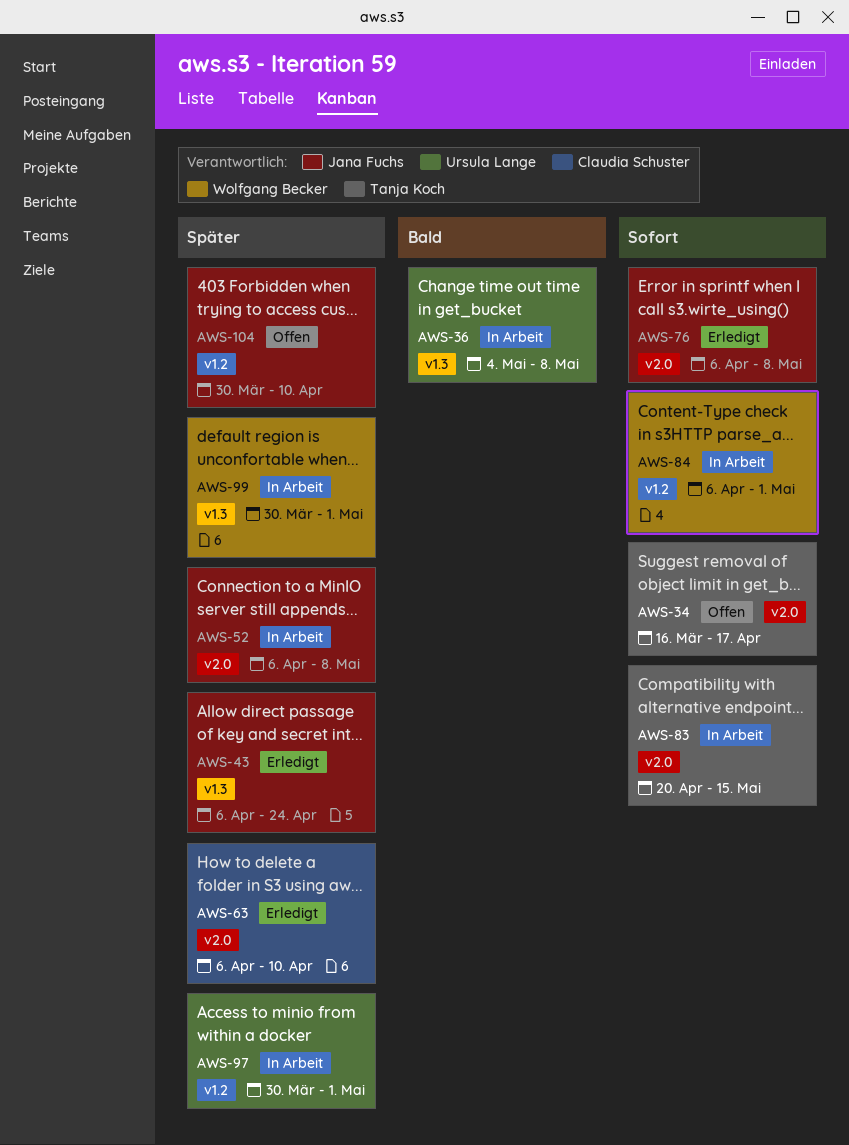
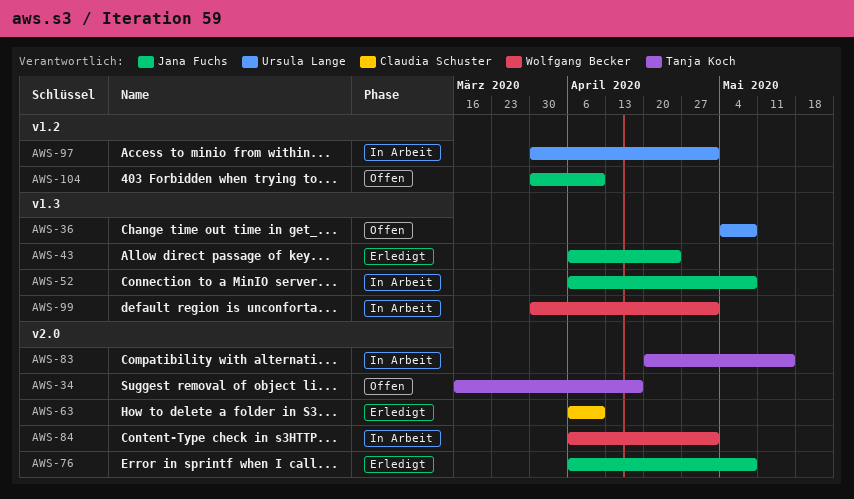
AWS-36, status: In Arbeit -> Offen
AWS-52, label: v2.0 -> v1.3
AWS-84, label: v1.2 -> v2.0

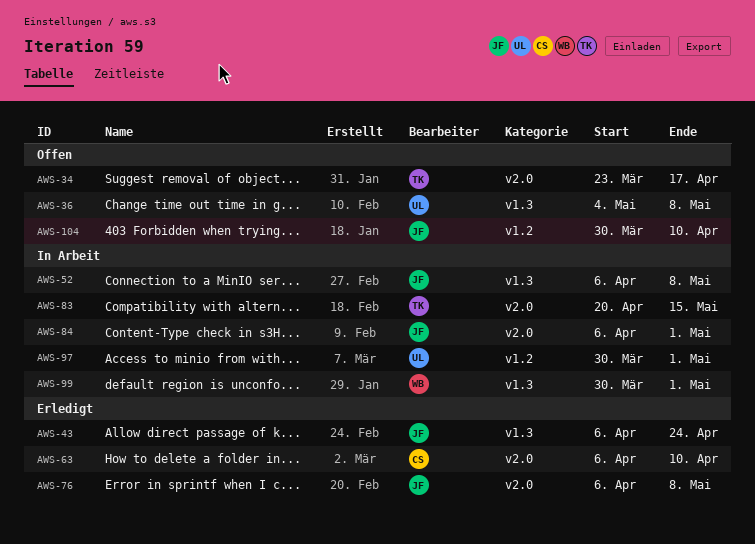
AWS-34, start: Mar 16 -> Mar 23
AWS-84, owner: Wolfgang Becker -> Jana Fuchs

